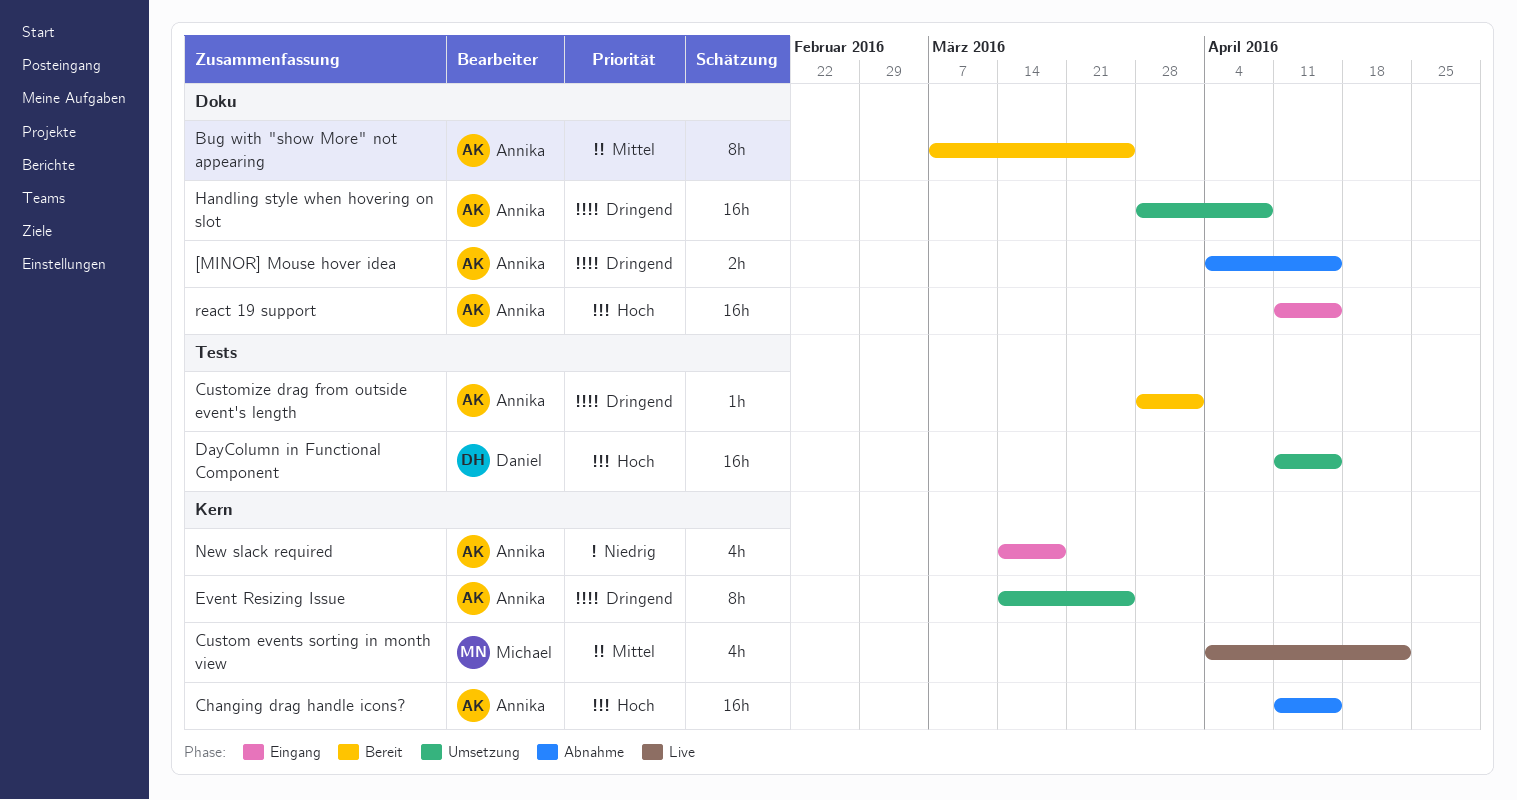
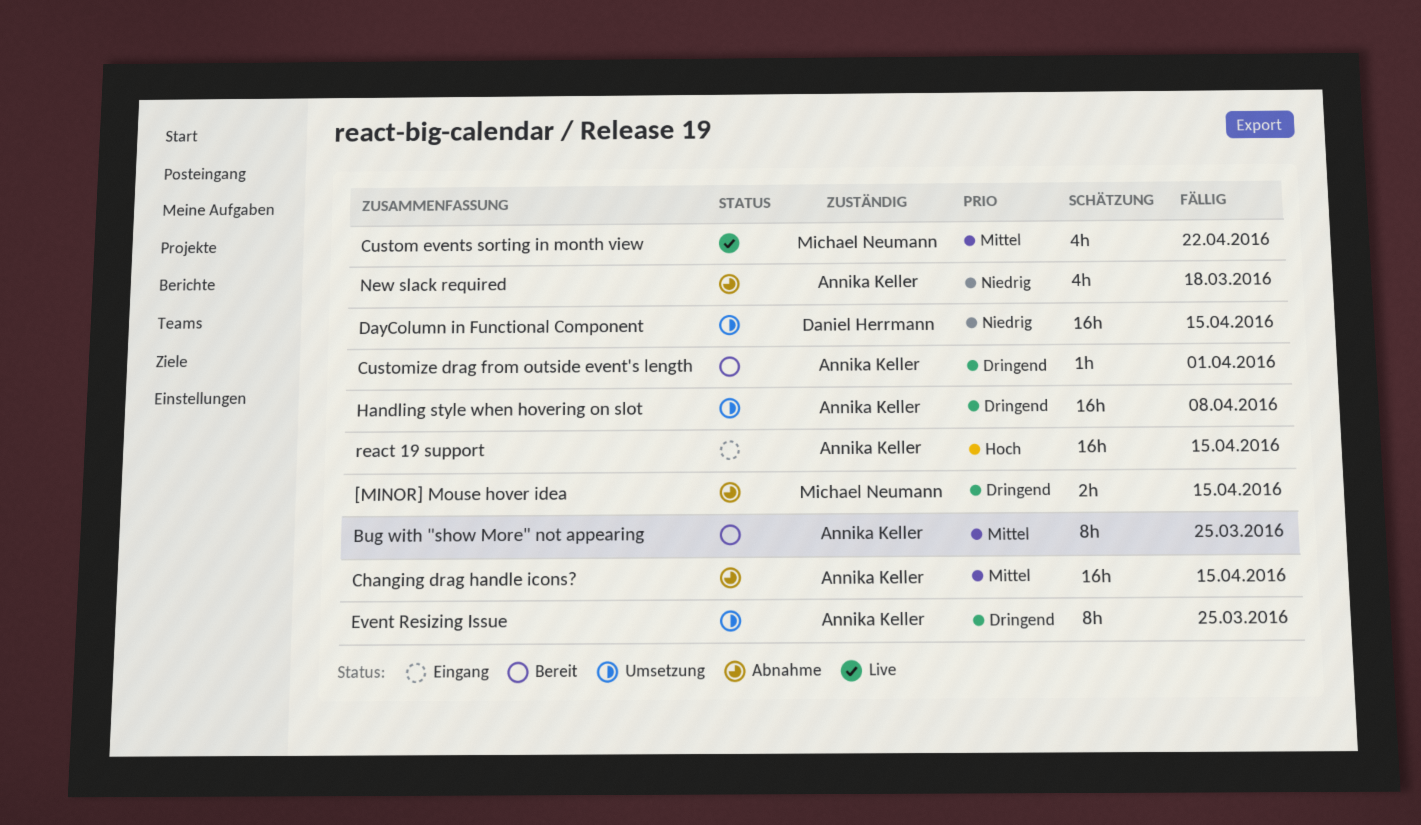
[MINOR] Mouse hover idea, owner: Annika Keller -> Michael Neumann
Changing drag handle icons?, priority: Hoch -> Mittel
DayColumn in Functional Component, priority: Hoch -> Niedrig
New slack required, status: Eingang -> Abnahme

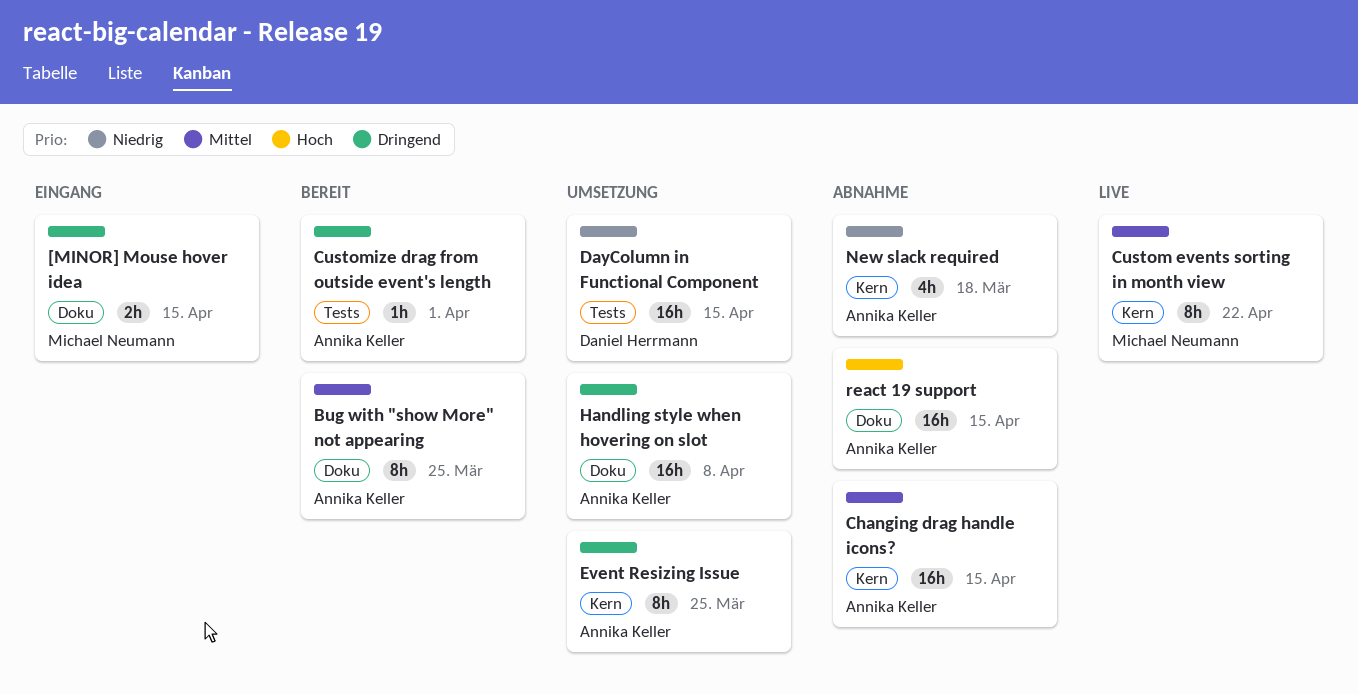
[MINOR] Mouse hover idea, status: Abnahme -> Eingang
Custom events sorting in month view, estimate: 4h -> 8h
react 19 support, status: Eingang -> Abnahme

